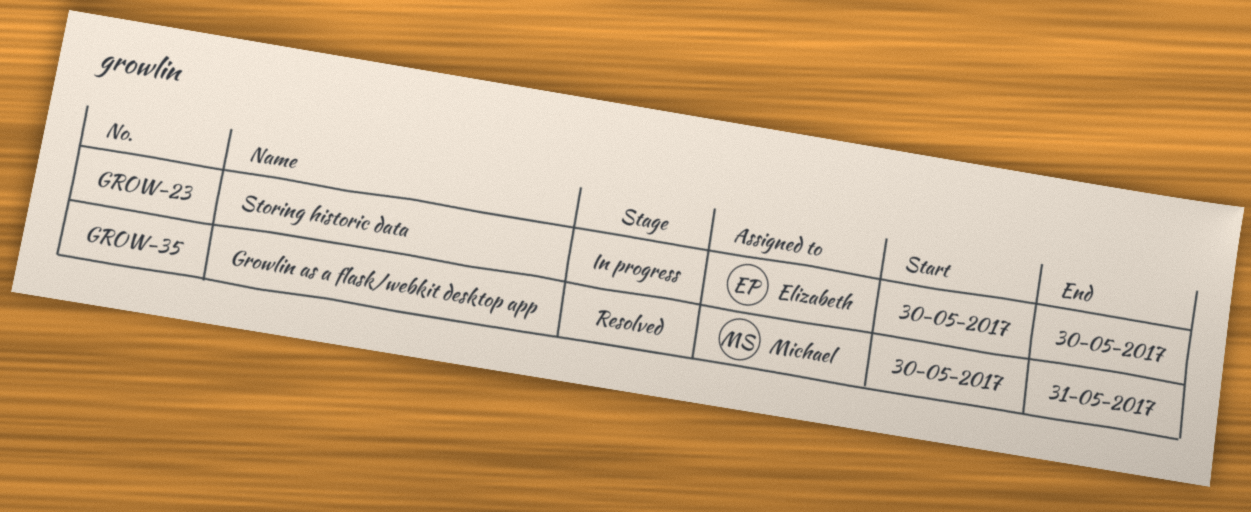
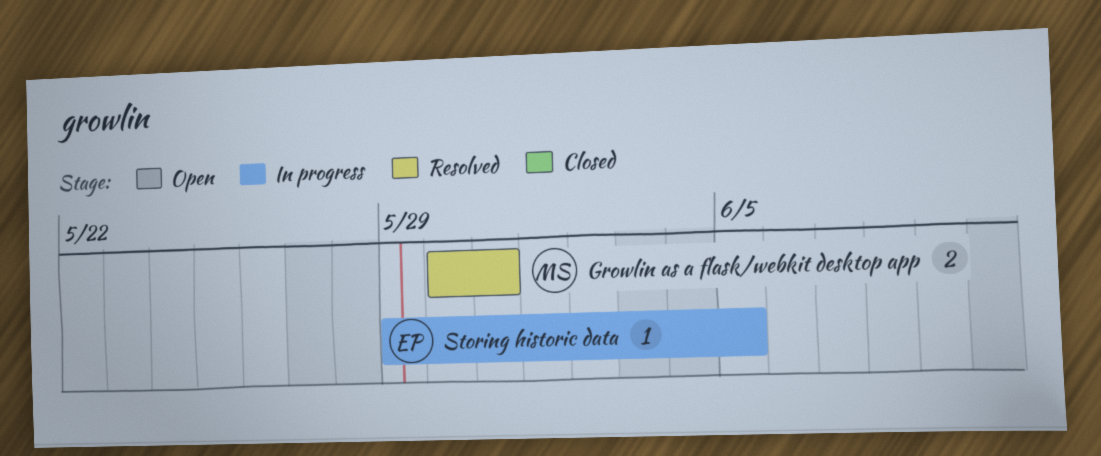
Storing historic data, start: May 30 -> May 29
Storing historic data, due: May 30 -> Jun 5

